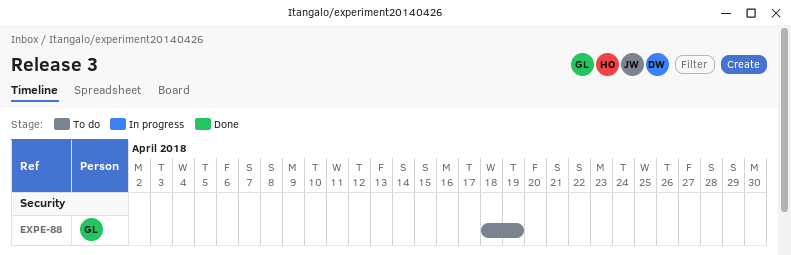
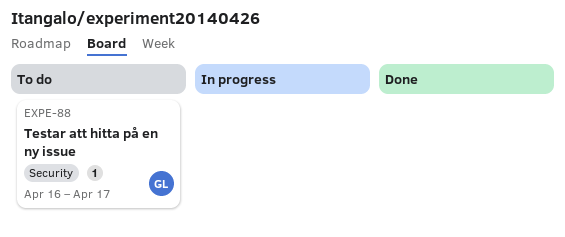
EXPE-88, start: Apr 18 -> Apr 16
EXPE-88, due: Apr 19 -> Apr 17

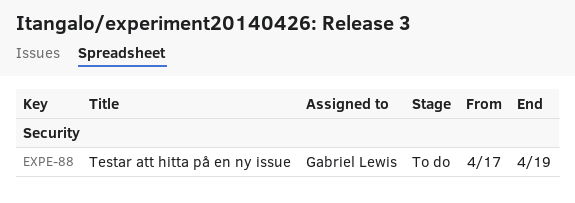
EXPE-88, start: Apr 16 -> Apr 17
EXPE-88, due: Apr 17 -> Apr 19

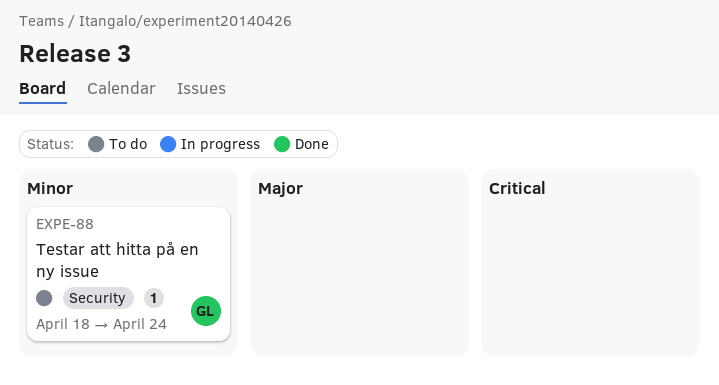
EXPE-88, start: Apr 17 -> Apr 18
EXPE-88, due: Apr 19 -> Apr 24

